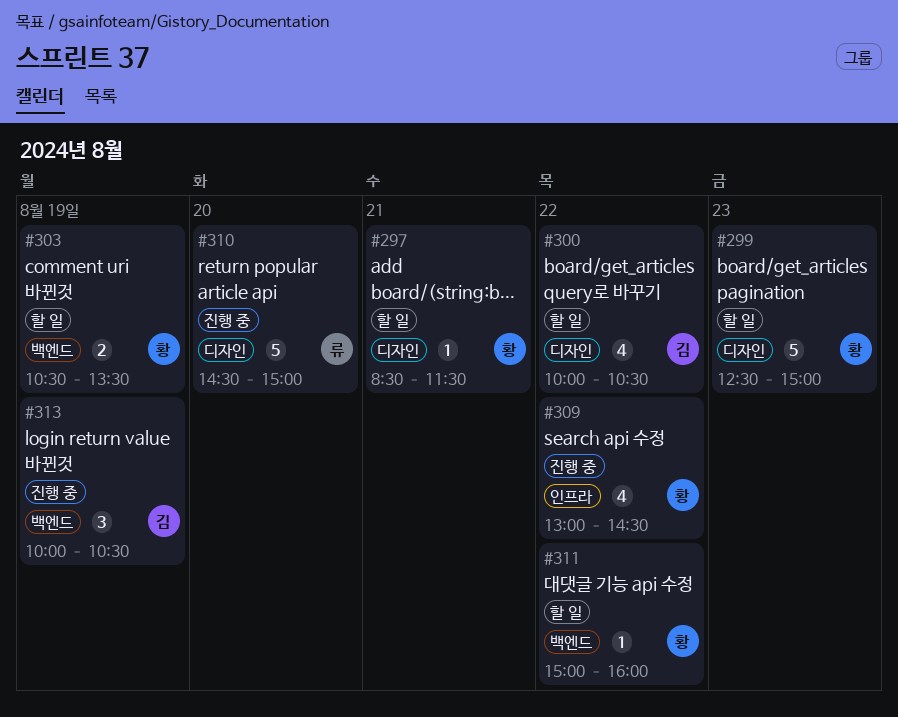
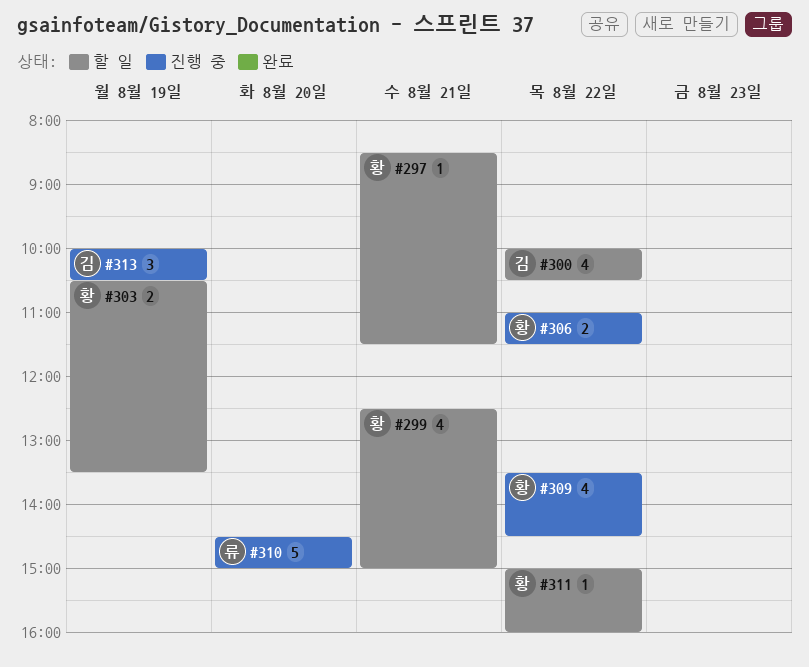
#299, estimate: 5 -> 4
#299, day: Aug 23 -> Aug 21
#306: none -> present
#309, begins: 13:00 -> 13:30

